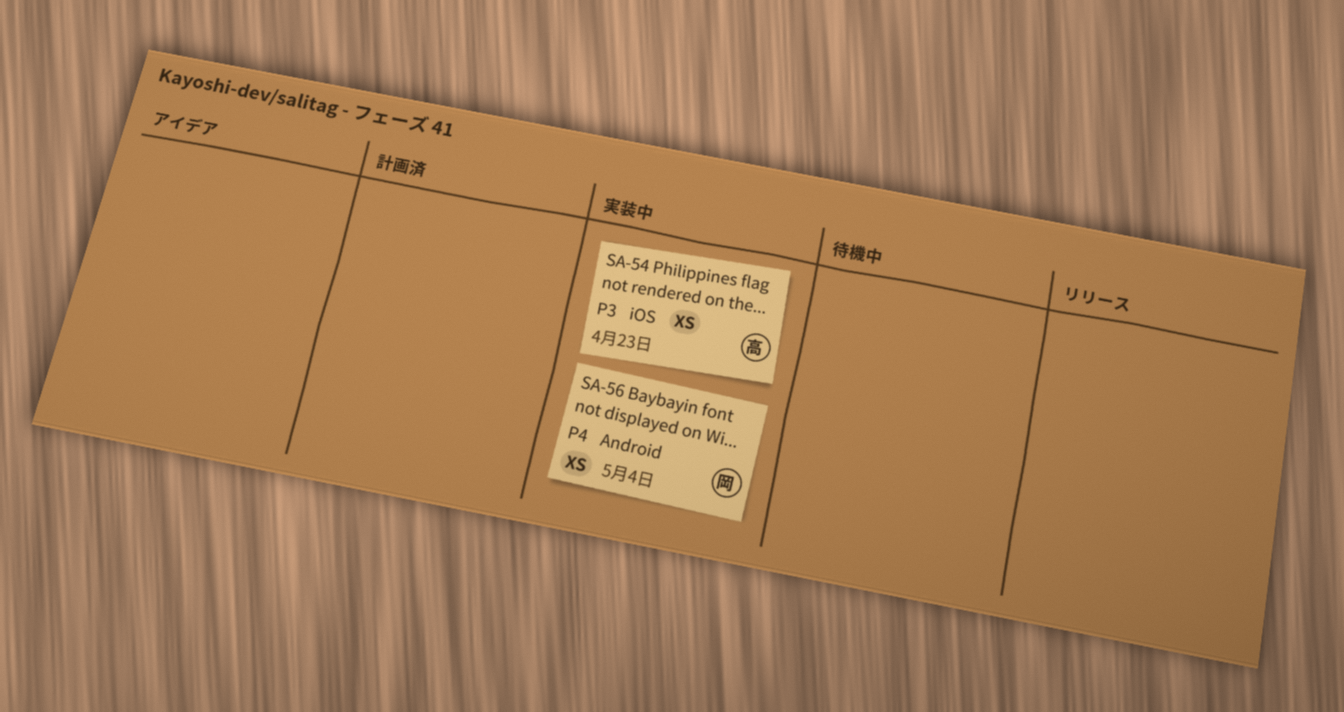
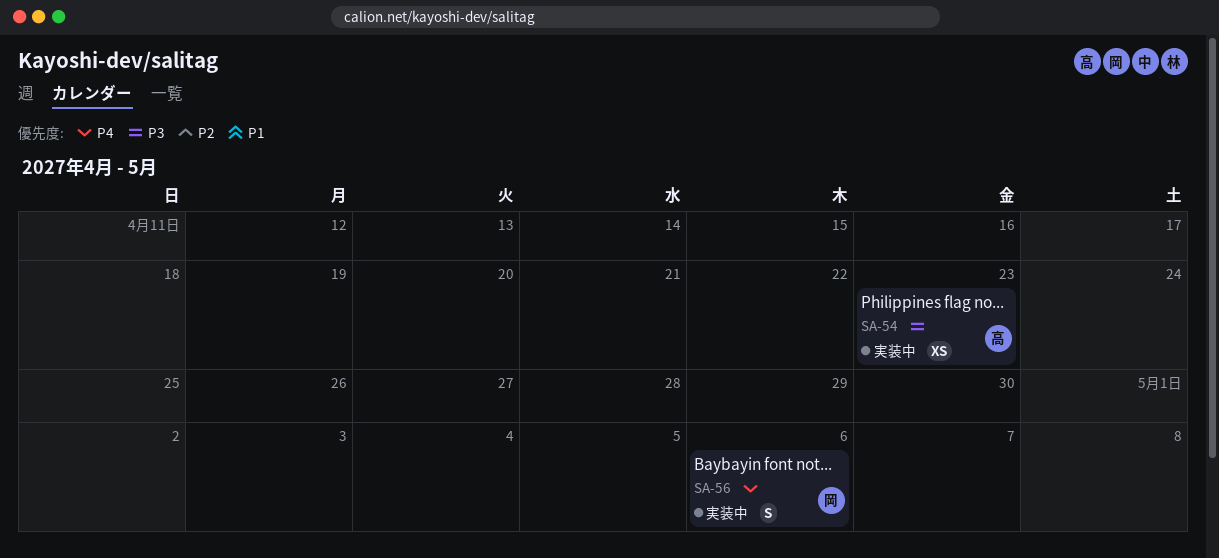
SA-56, estimate: XS -> S
SA-56, due: May 4 -> May 6

